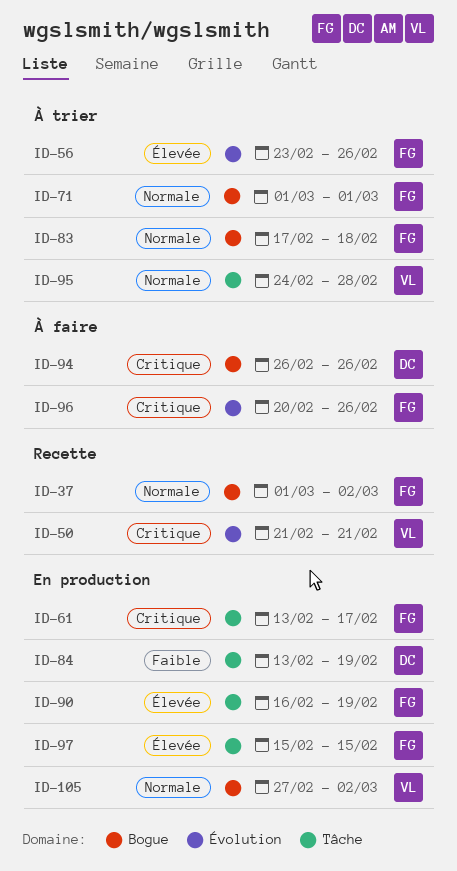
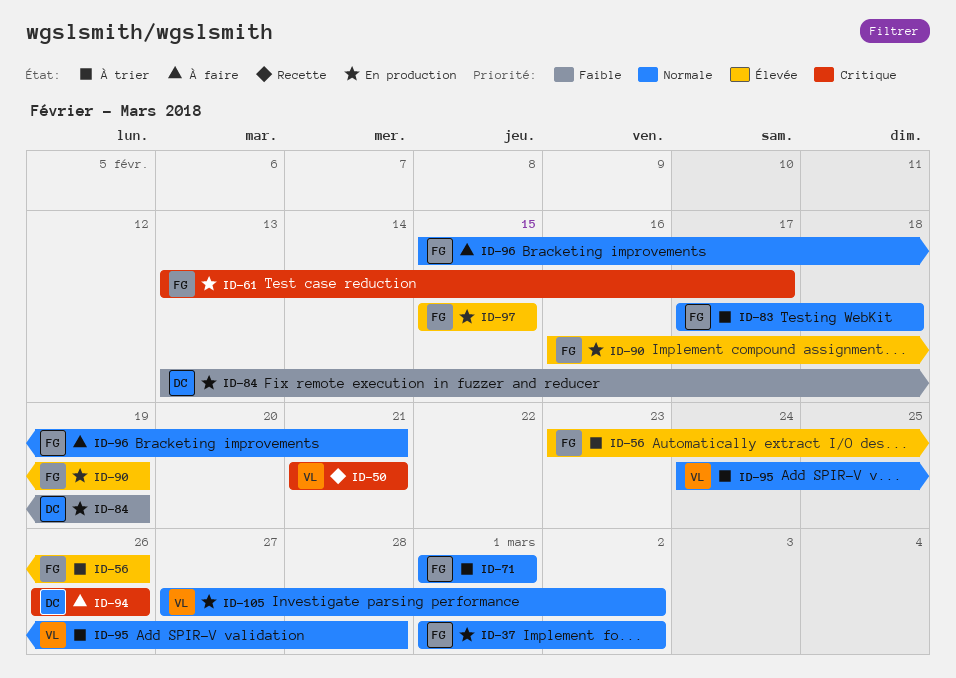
ID-37, status: Recette -> En production
ID-96, priority: Critique -> Normale
ID-96, start: Feb 20 -> Feb 15
ID-96, due: Feb 26 -> Feb 21

